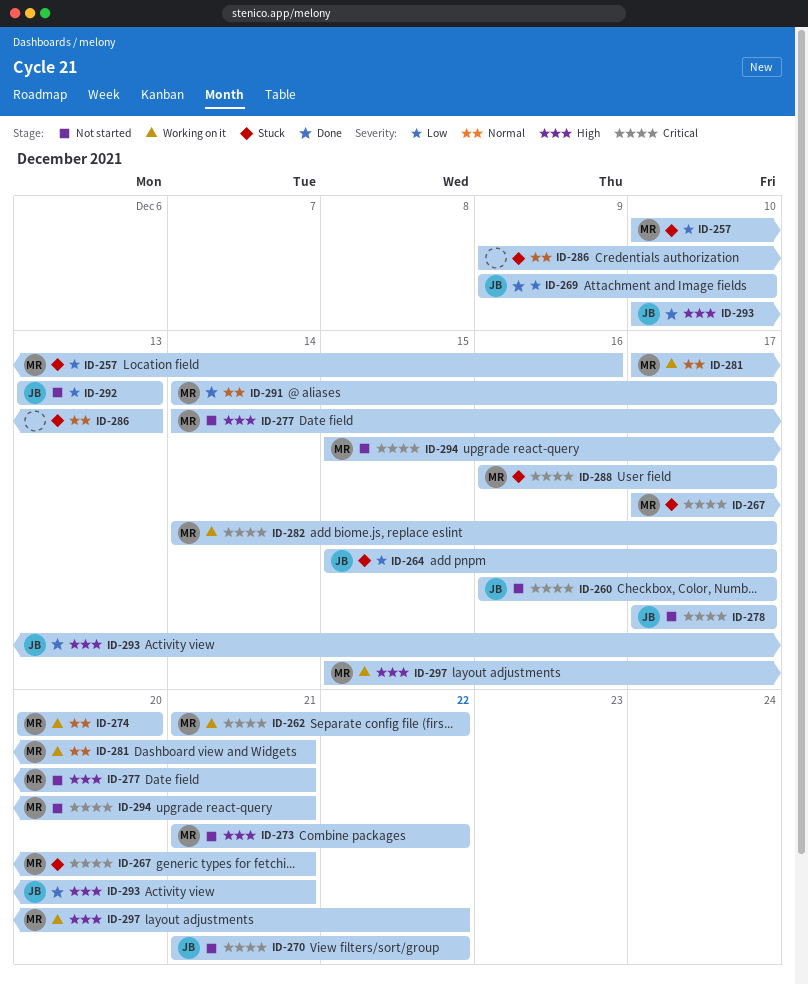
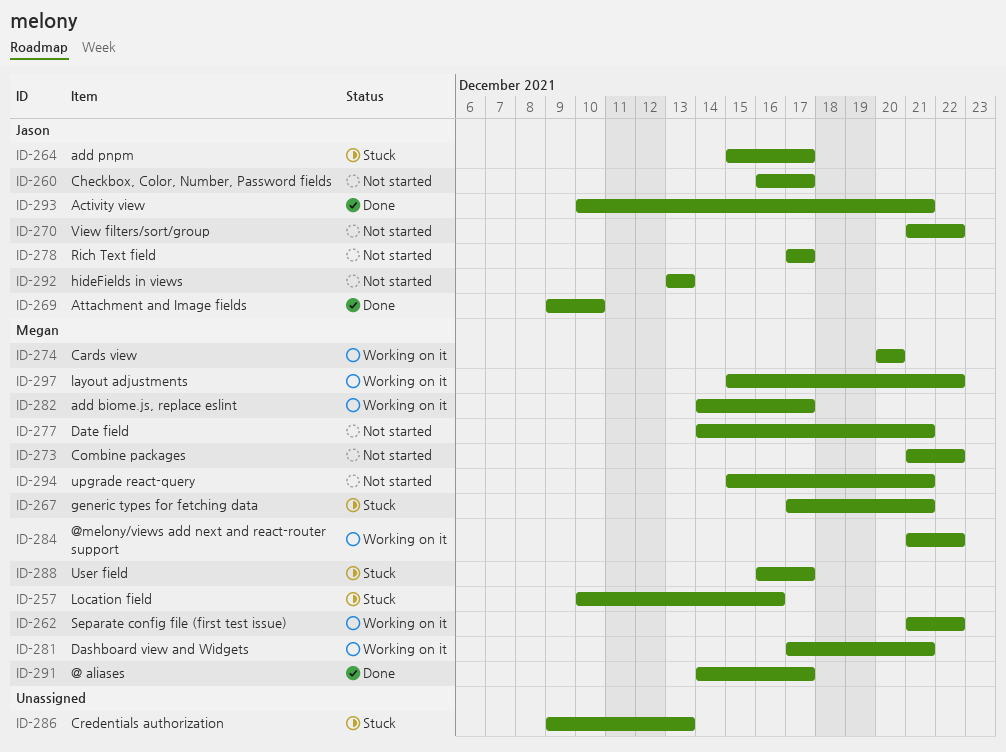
ID-284: none -> present

